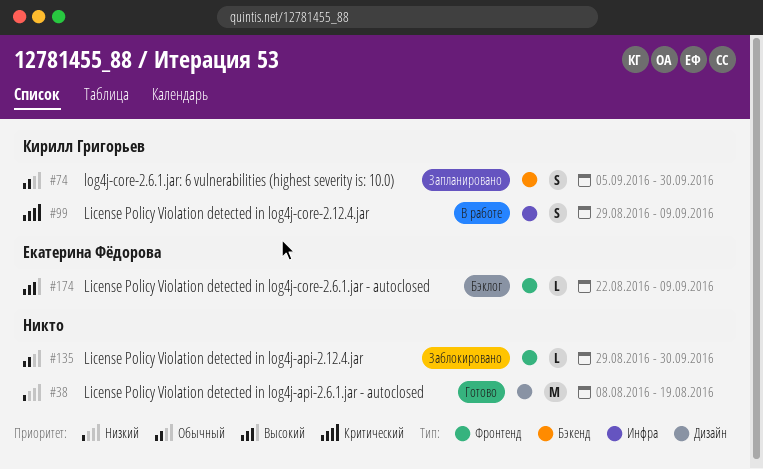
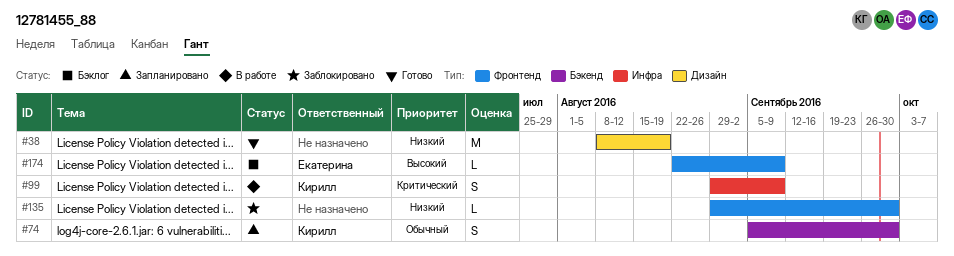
#135, priority: Обычный -> Низкий

